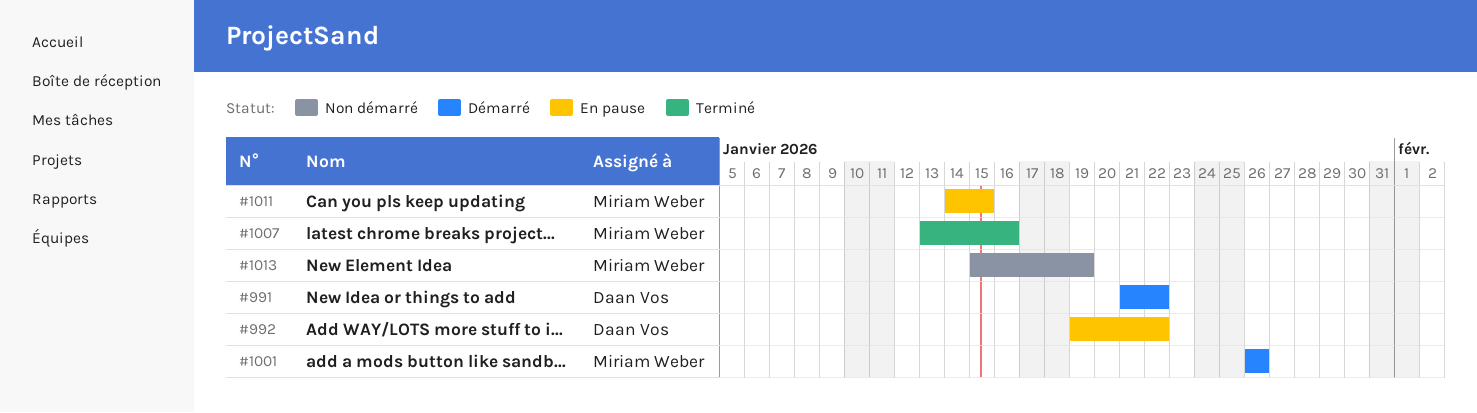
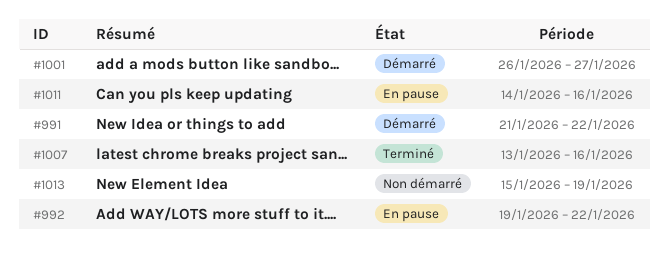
#1001, due: Jan 26 -> Jan 27
#1011, due: Jan 15 -> Jan 16

